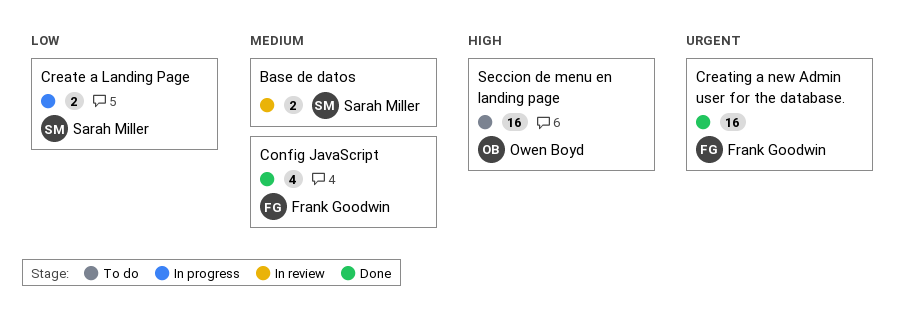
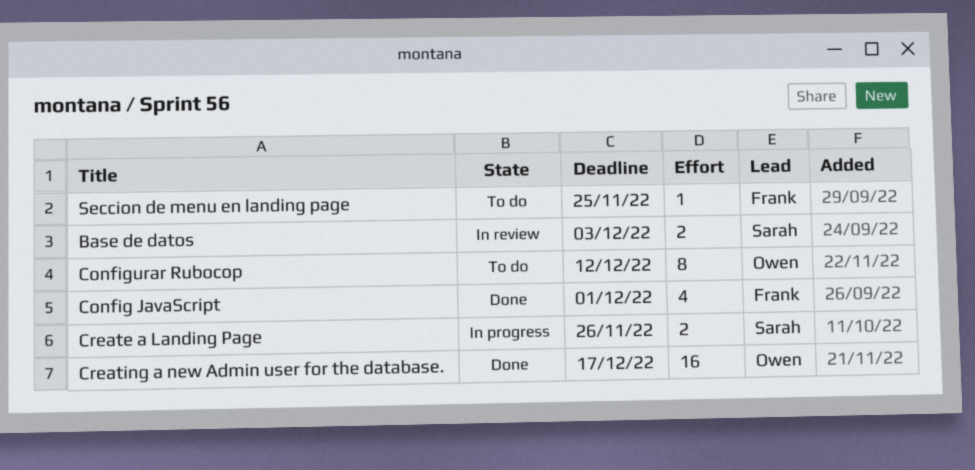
Configurar Rubocop: none -> present
Creating a new Admin user for the database., owner: Frank Goodwin -> Owen Boyd
Seccion de menu en landing page, owner: Owen Boyd -> Frank Goodwin
Seccion de menu en landing page, estimate: 16 -> 1

